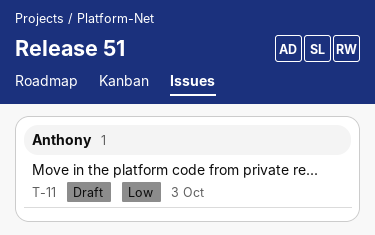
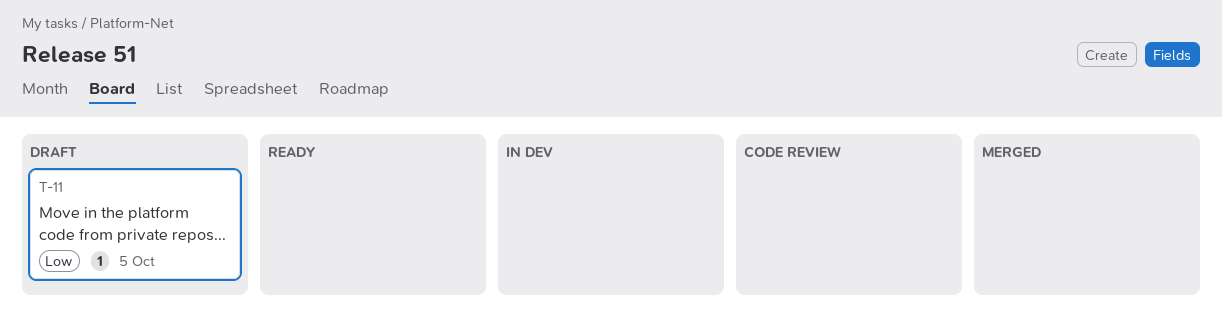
T-11, due: Oct 3 -> Oct 5

